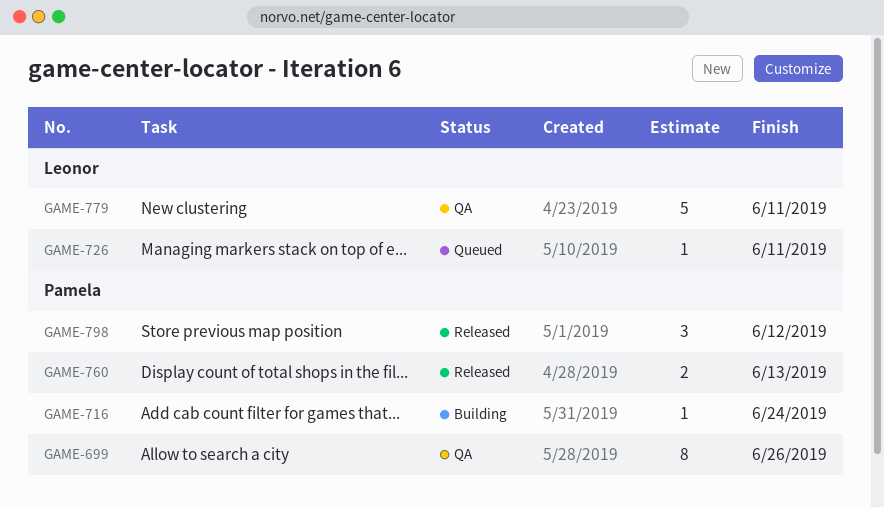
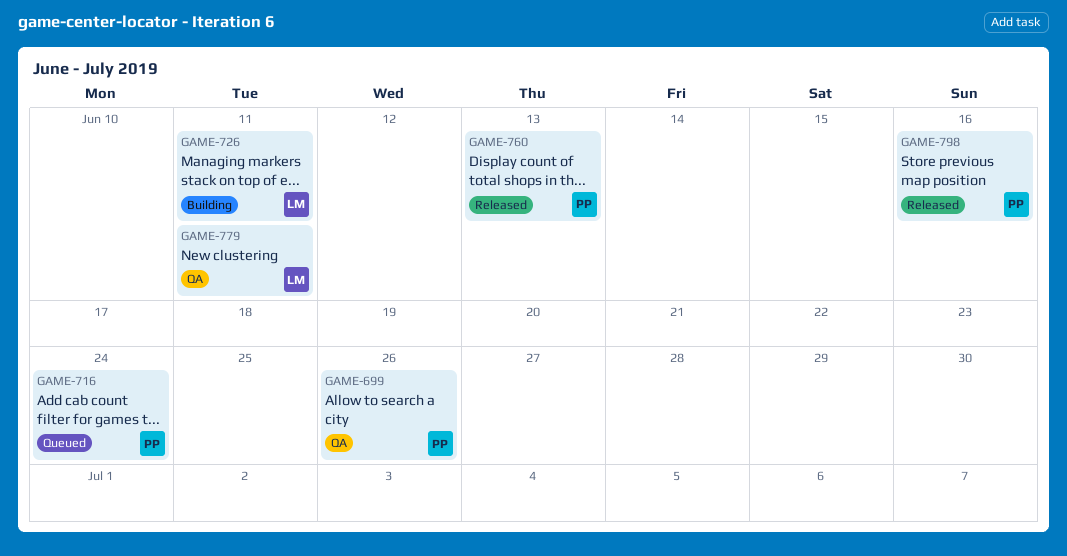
GAME-716, status: Building -> Queued
GAME-726, status: Queued -> Building
GAME-798, due: Jun 12 -> Jun 16

